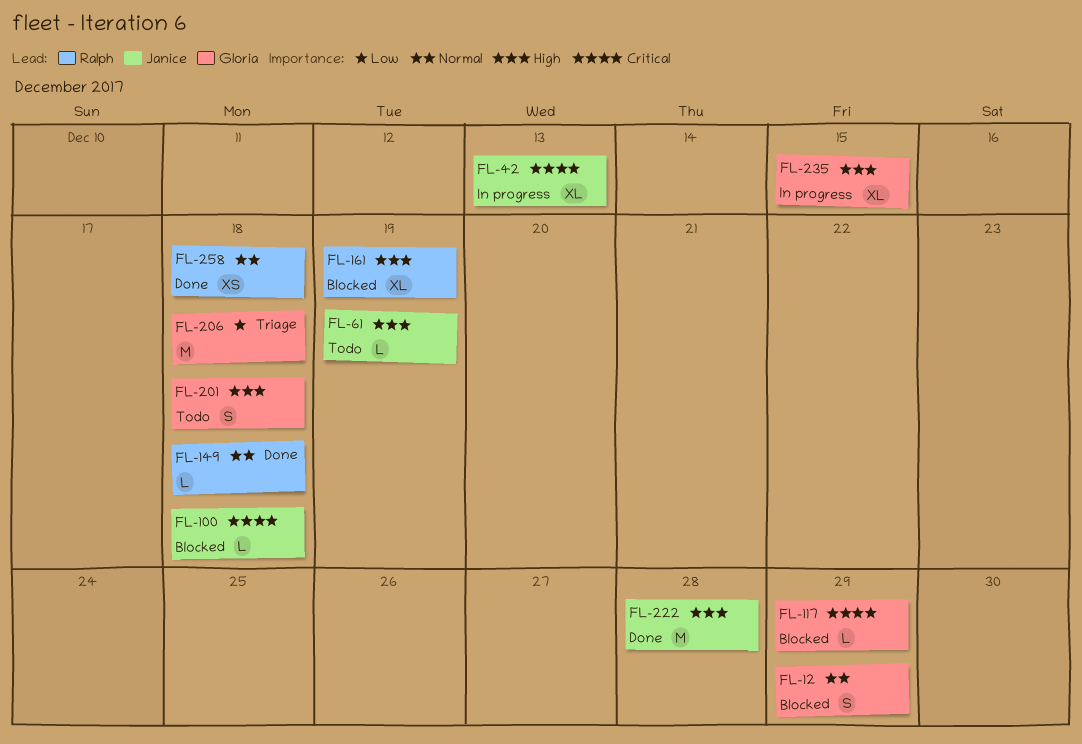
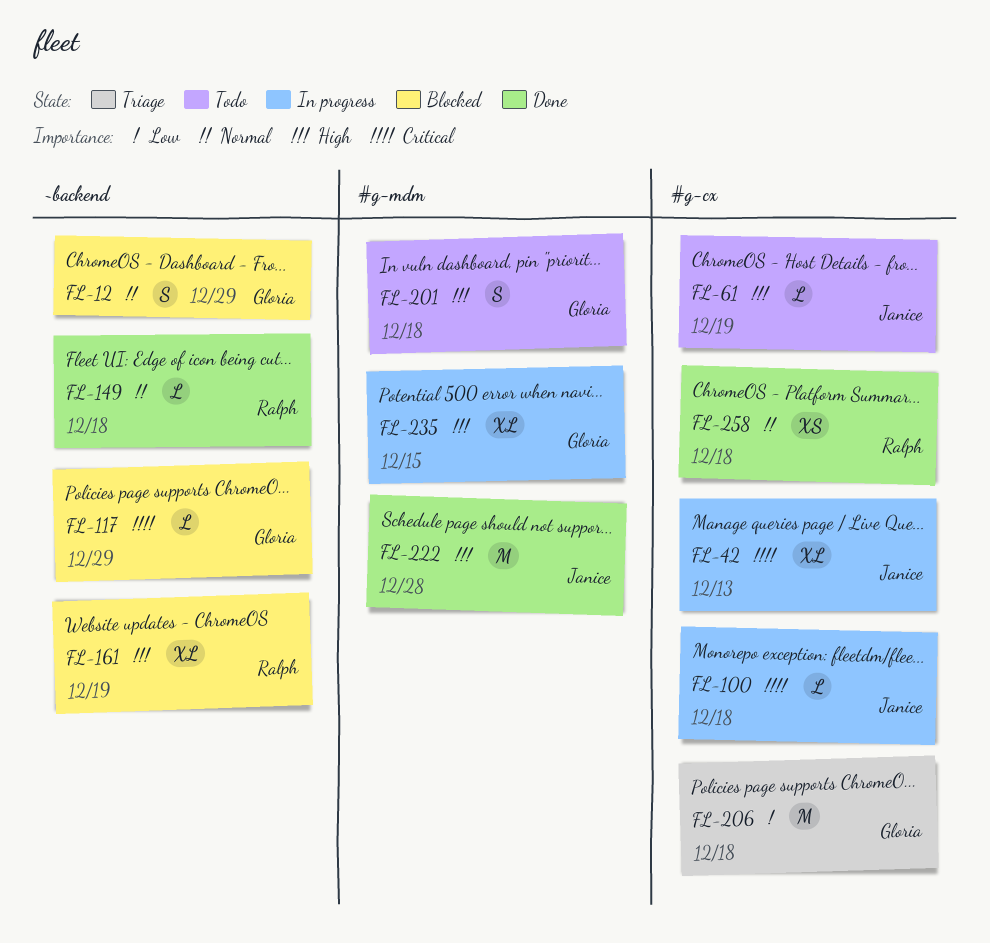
FL-100, status: Blocked -> In progress

